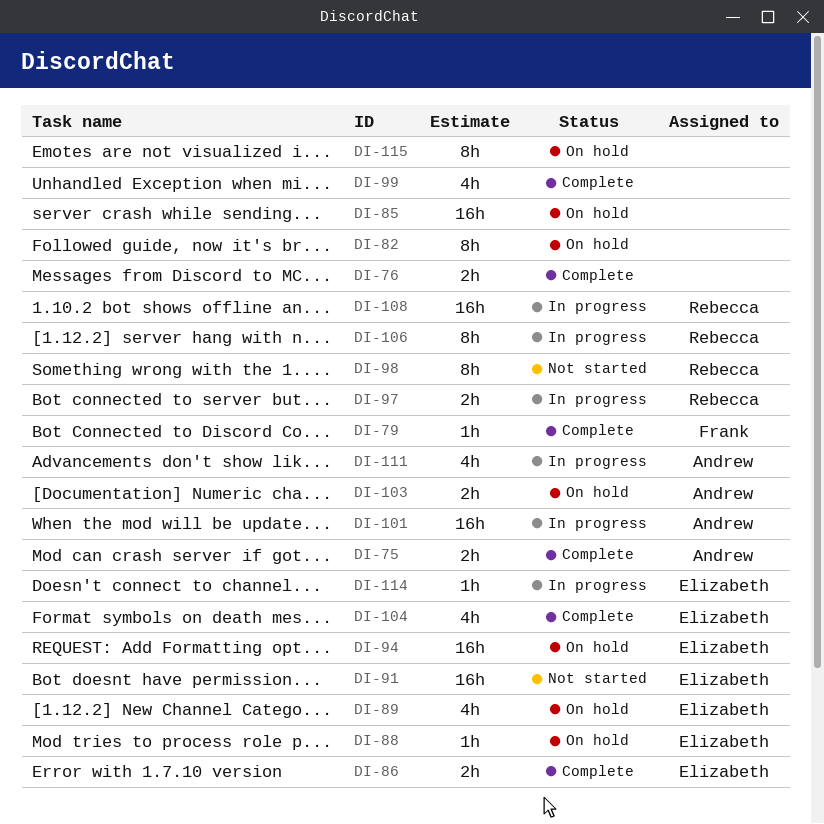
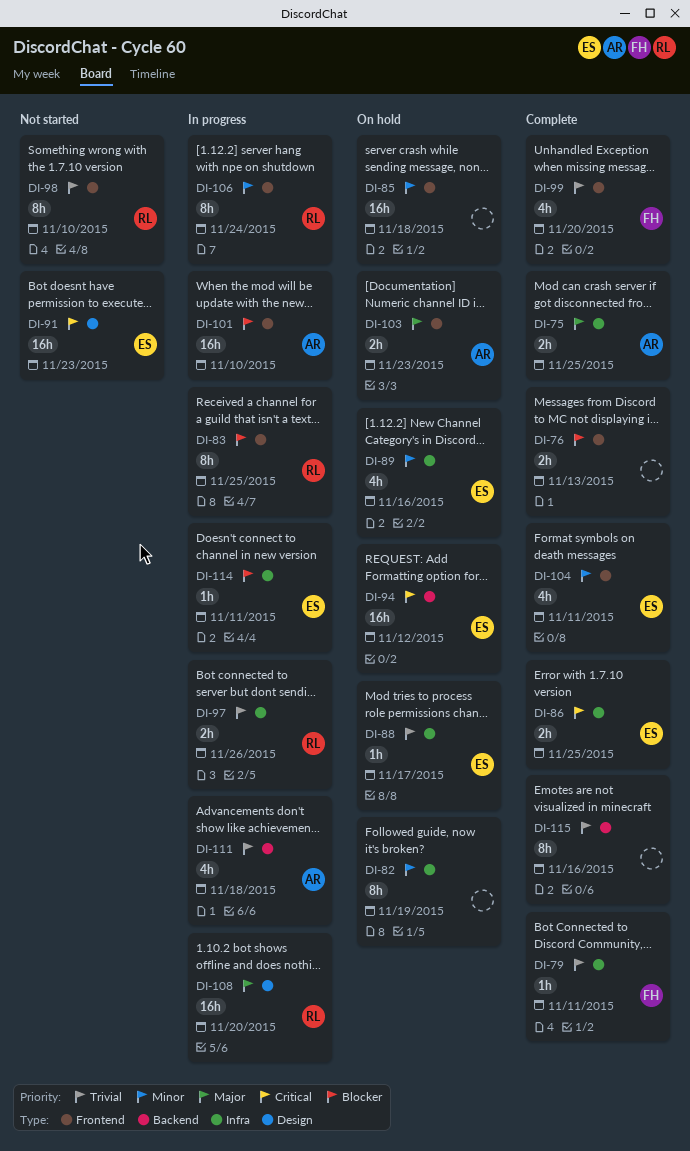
DI-83: none -> present
DI-99, owner: none -> Frank
DI-115, status: On hold -> Complete

